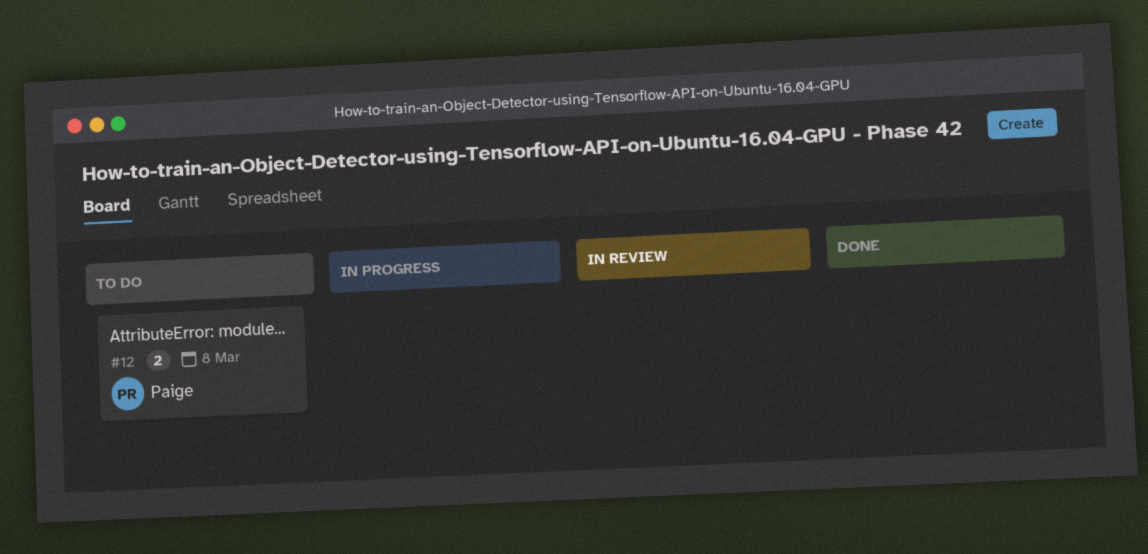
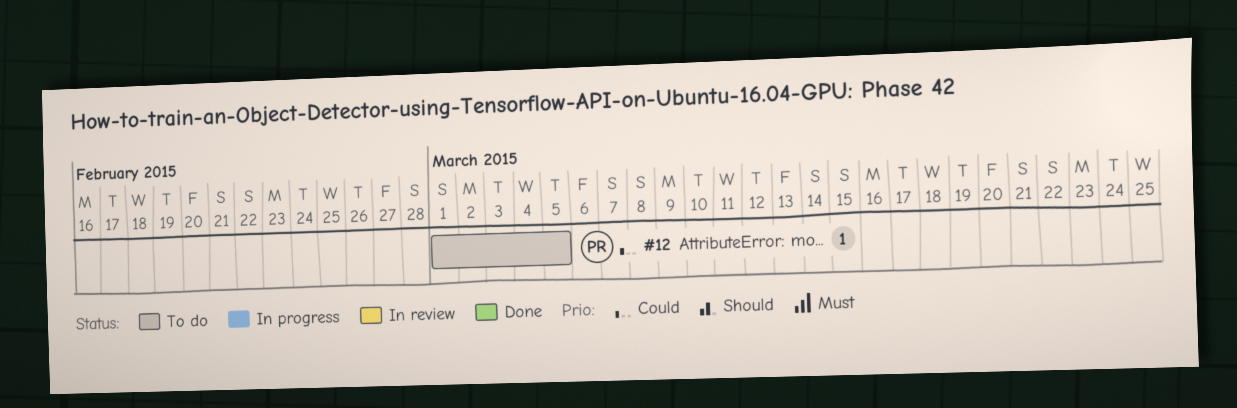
#12, estimate: 2 -> 1
#12, due: Mar 8 -> Mar 5

